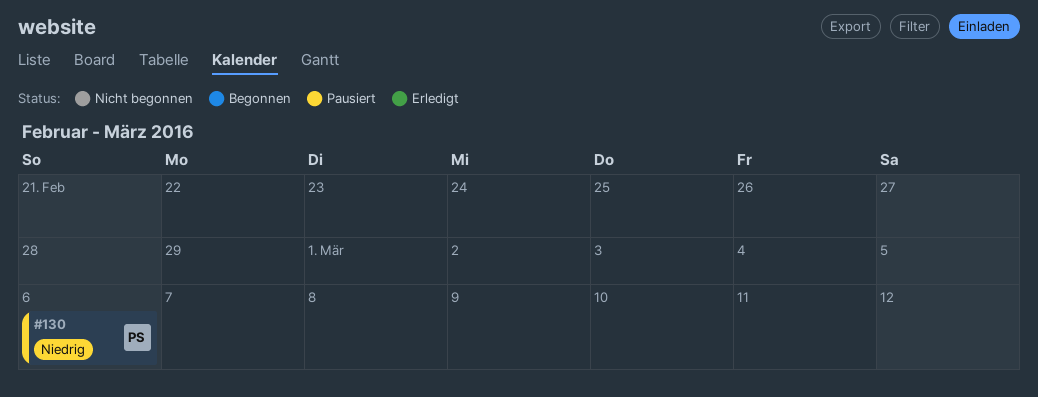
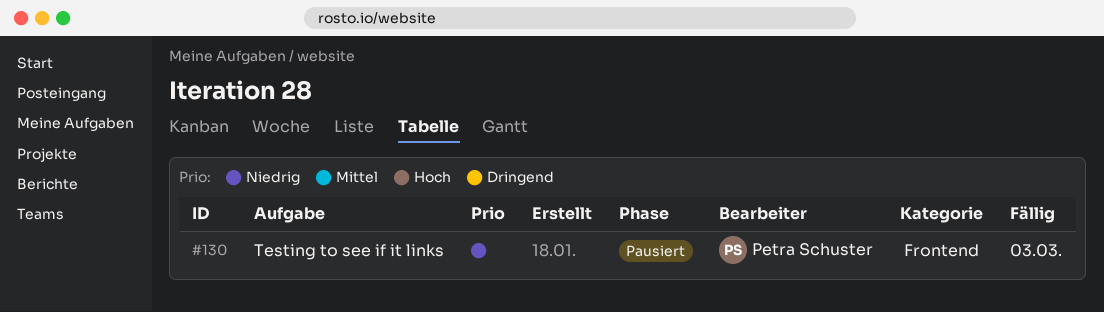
#130, due: Mar 6 -> Mar 3

